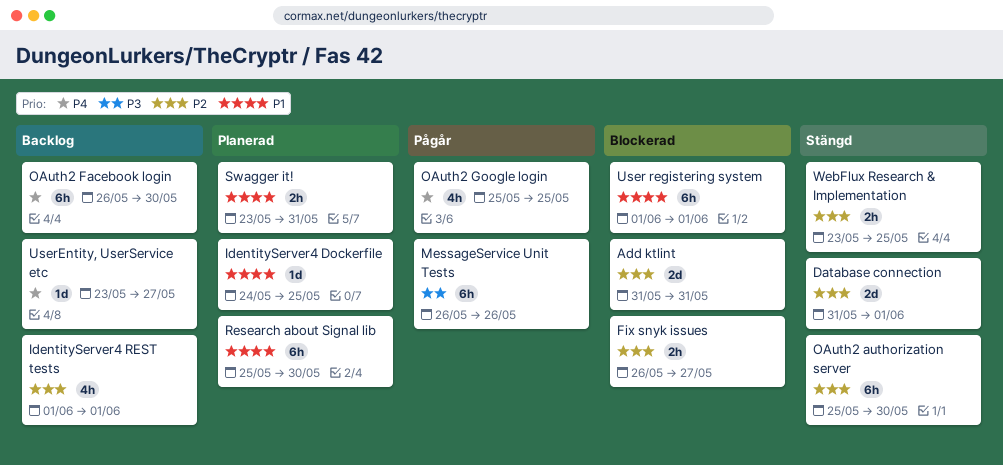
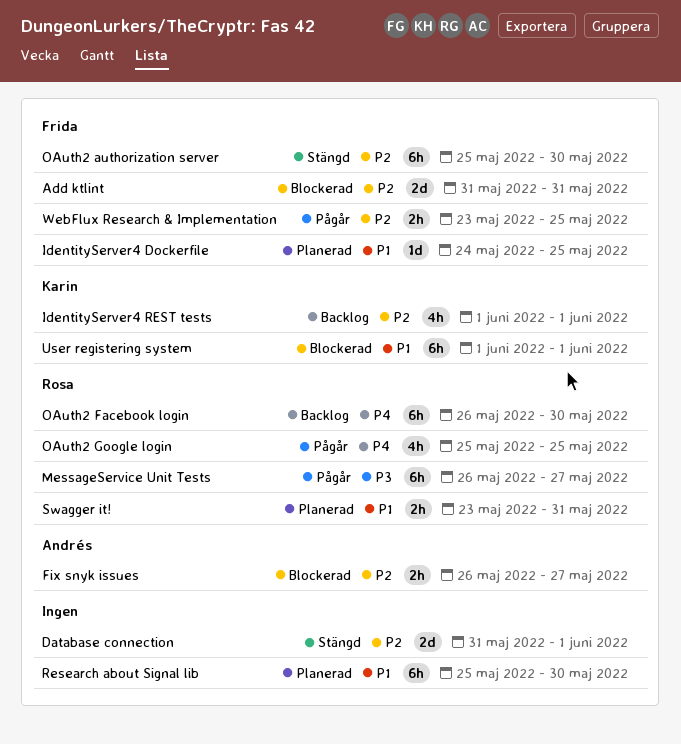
MessageService Unit Tests, due: May 26 -> May 27
UserEntity, UserService etc: present -> none
WebFlux Research & Implementation, status: Stängd -> Pågår

